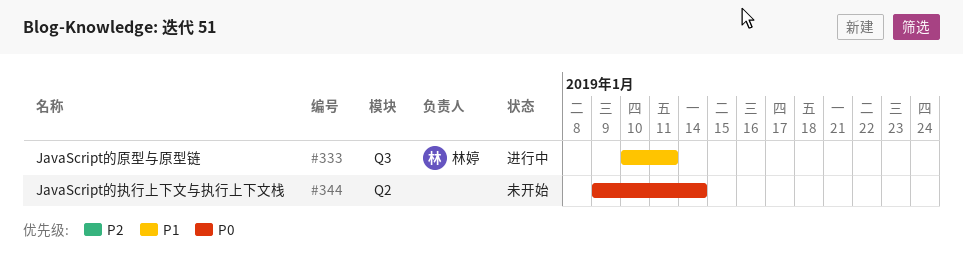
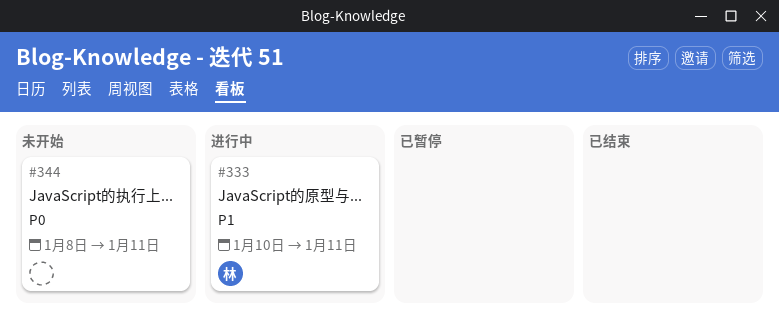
#344, start: Jan 9 -> Jan 8
#344, due: Jan 14 -> Jan 11

